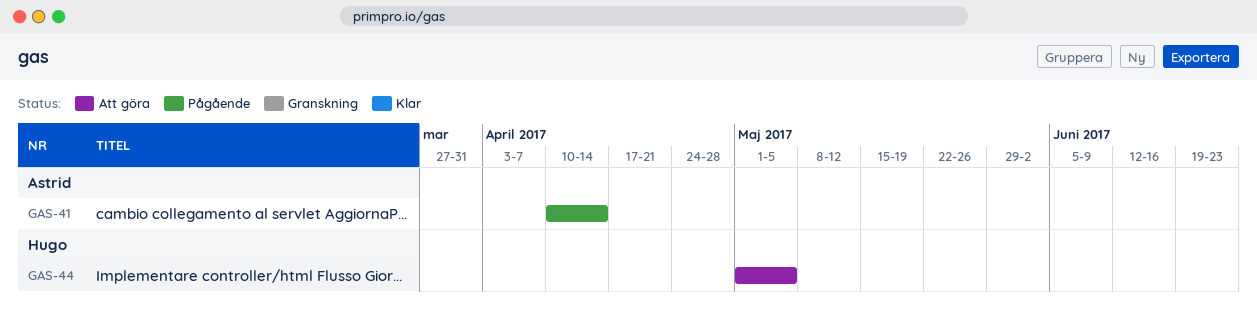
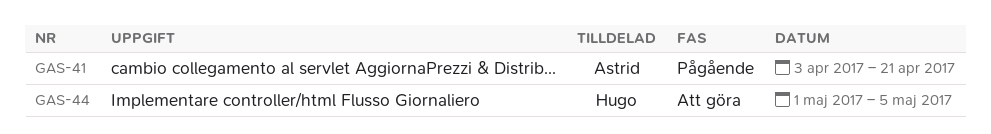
GAS-41, start: Apr 10 -> Apr 3
GAS-41, due: Apr 14 -> Apr 21

